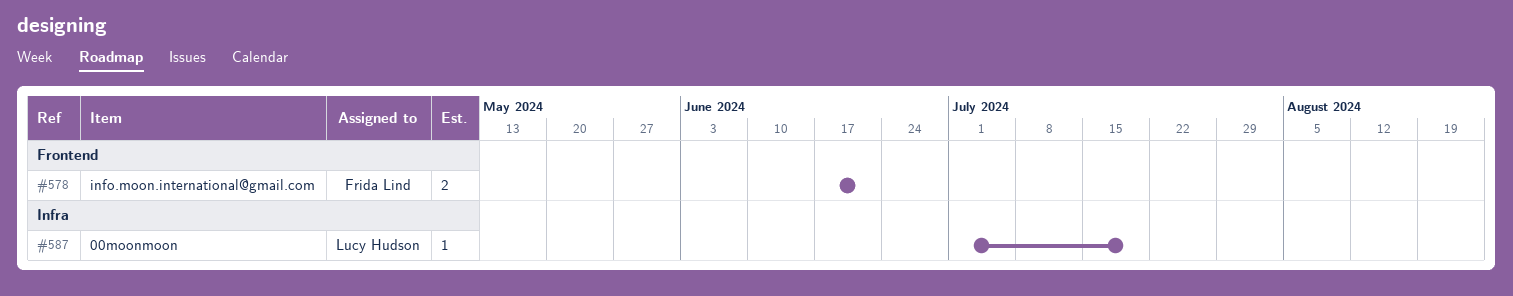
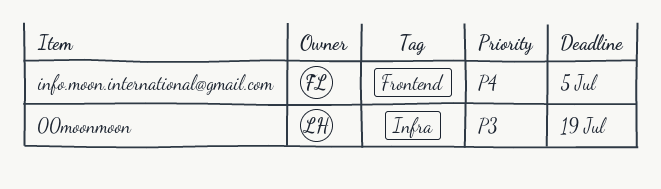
info.moon.international@gmail.com, due: Jun 21 -> Jul 5

